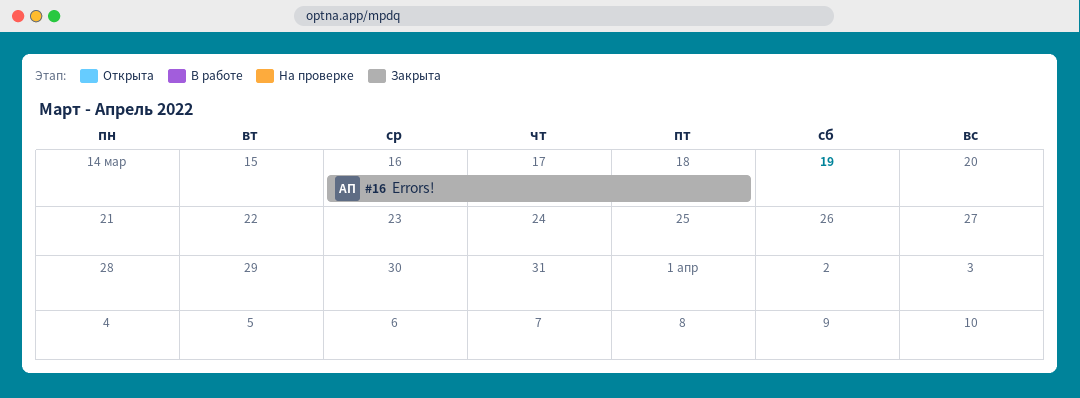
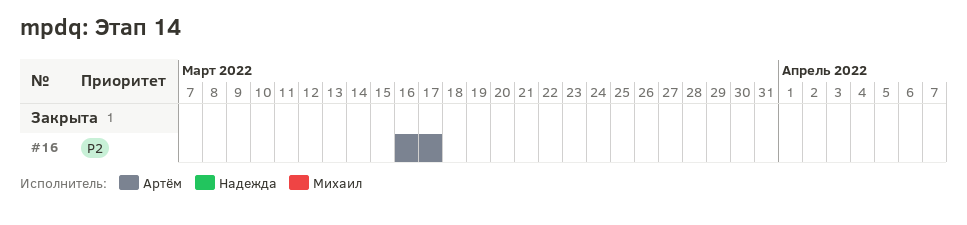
#16, due: Mar 18 -> Mar 17

